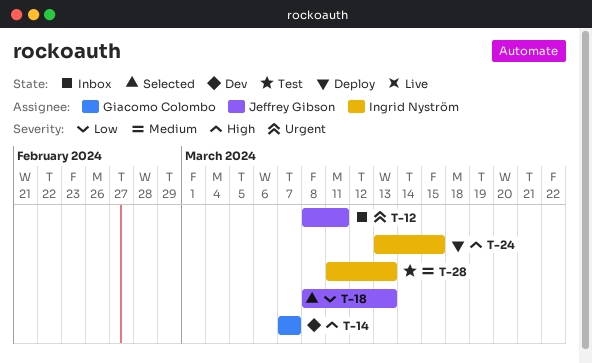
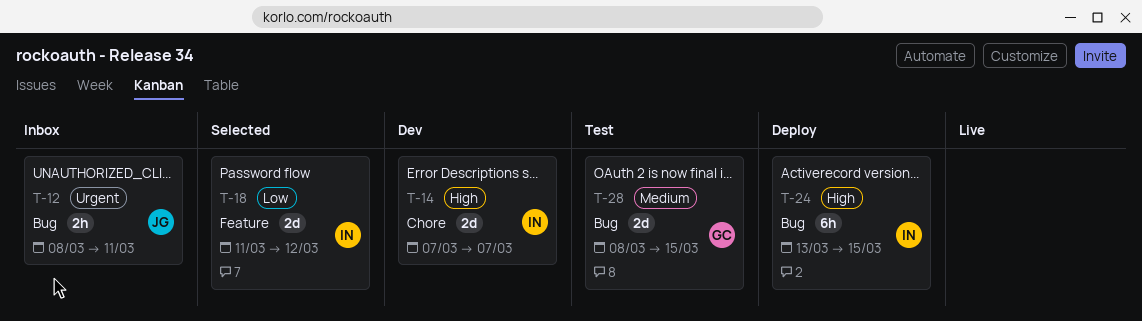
T-14, owner: Giacomo Colombo -> Ingrid Nyström
T-18, owner: Jeffrey Gibson -> Ingrid Nyström
T-18, start: Mar 8 -> Mar 11
T-18, due: Mar 13 -> Mar 12
T-28, owner: Ingrid Nyström -> Giacomo Colombo
T-28, start: Mar 11 -> Mar 8
T-28, due: Mar 13 -> Mar 15

